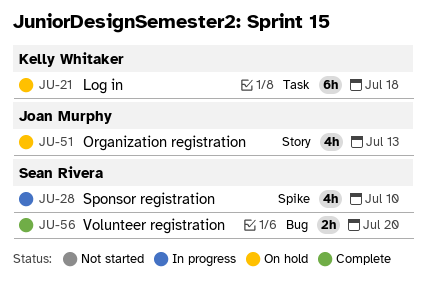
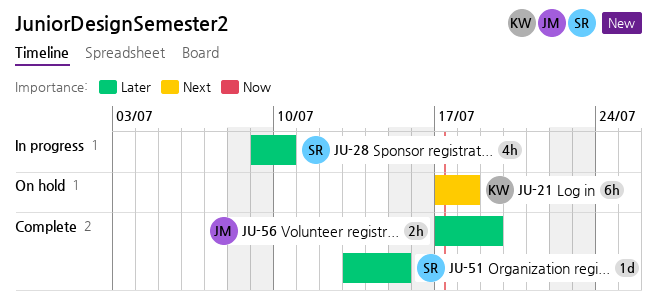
JU-51, status: On hold -> Complete
JU-51, owner: Joan Murphy -> Sean Rivera
JU-51, estimate: 4h -> 1d
JU-51, due: Jul 13 -> Jul 15
JU-56, owner: Sean Rivera -> Joan Murphy
JU-56, due: Jul 20 -> Jul 19

